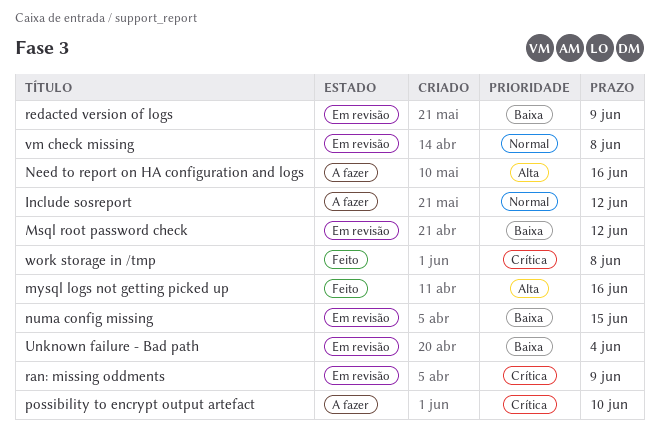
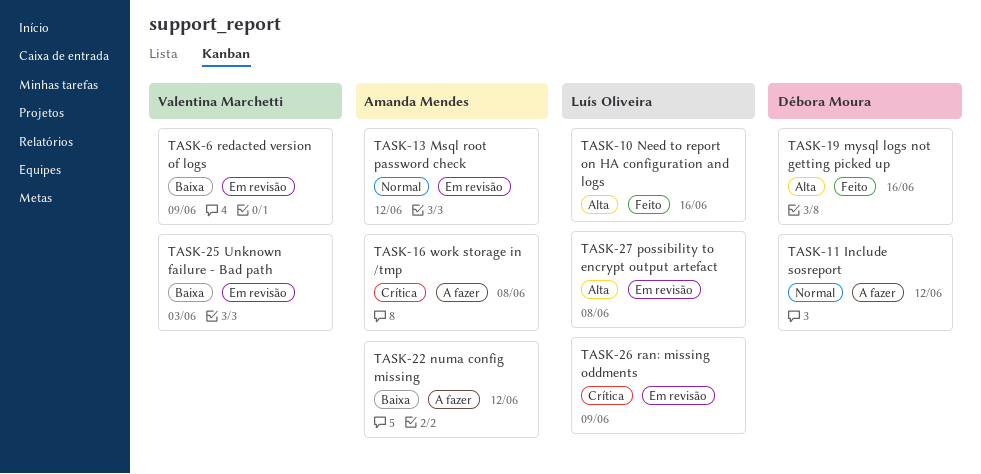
Msql root password check, priority: Baixa -> Normal
Need to report on HA configuration and logs, status: A fazer -> Feito
numa config missing, status: Em revisão -> A fazer
numa config missing, due: Jun 15 -> Jun 12
possibility to encrypt output artefact, status: A fazer -> Em revisão
possibility to encrypt output artefact, priority: Crítica -> Alta
possibility to encrypt output artefact, due: Jun 10 -> Jun 8
Unknown failure - Bad path, due: Jun 4 -> Jun 3
vm check missing: present -> none
work storage in /tmp, status: Feito -> A fazer

